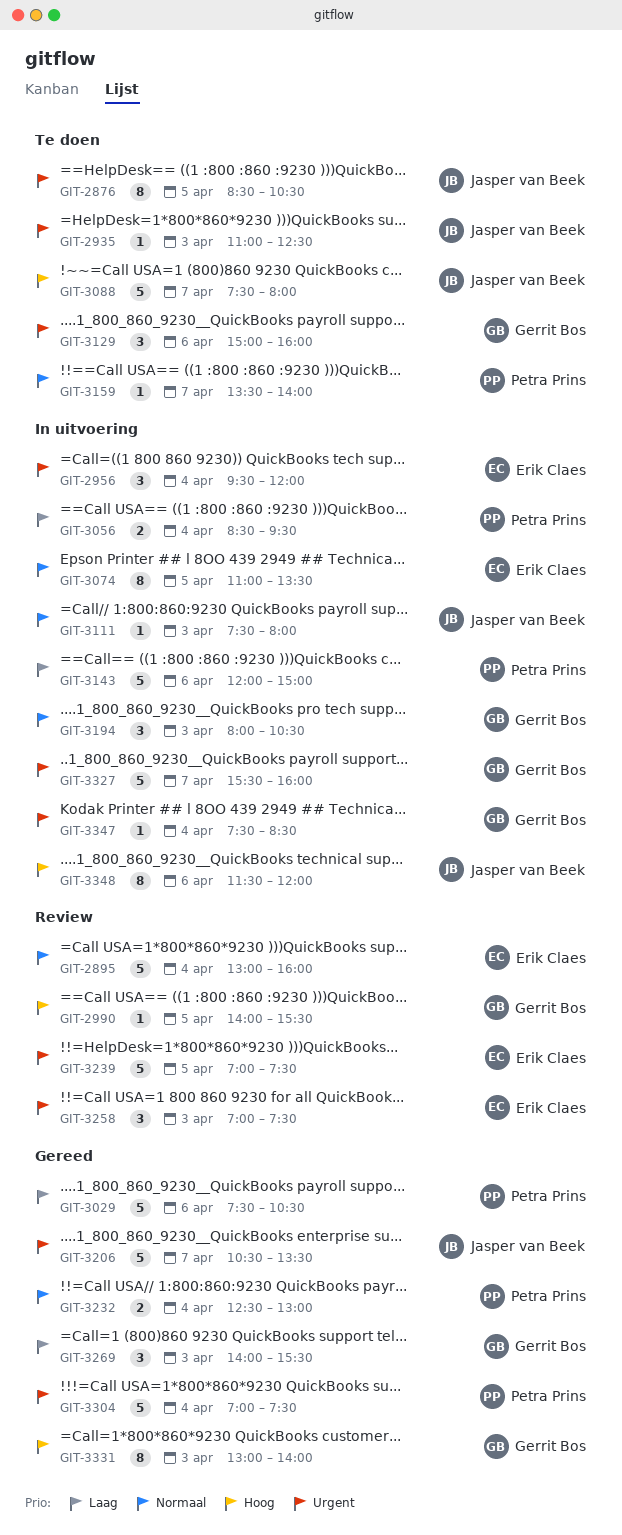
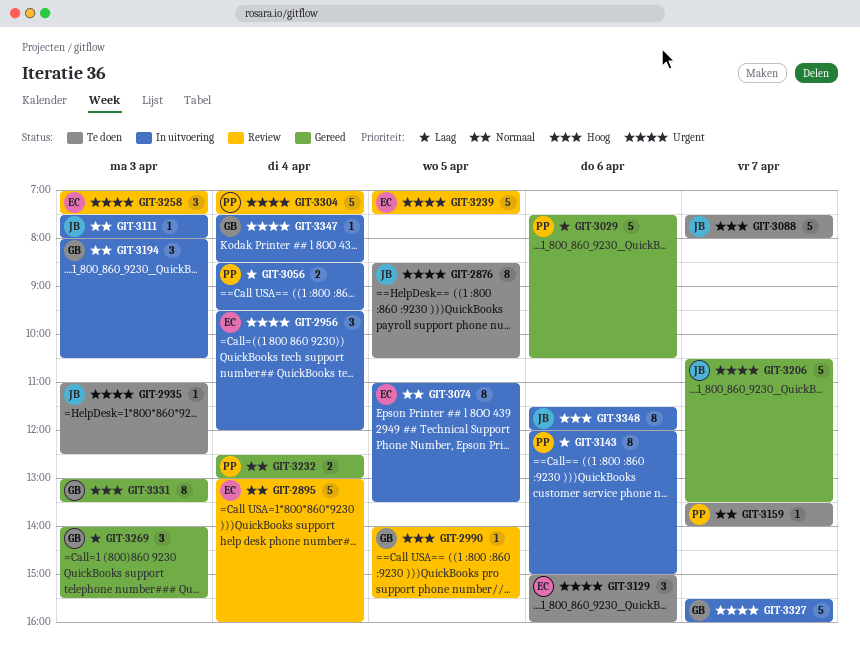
GIT-3129, owner: Gerrit Bos -> Erik Claes
GIT-3143, estimate: 5 -> 8
GIT-3304, status: Gereed -> Review
GIT-3331, ends: 14:00 -> 13:30

